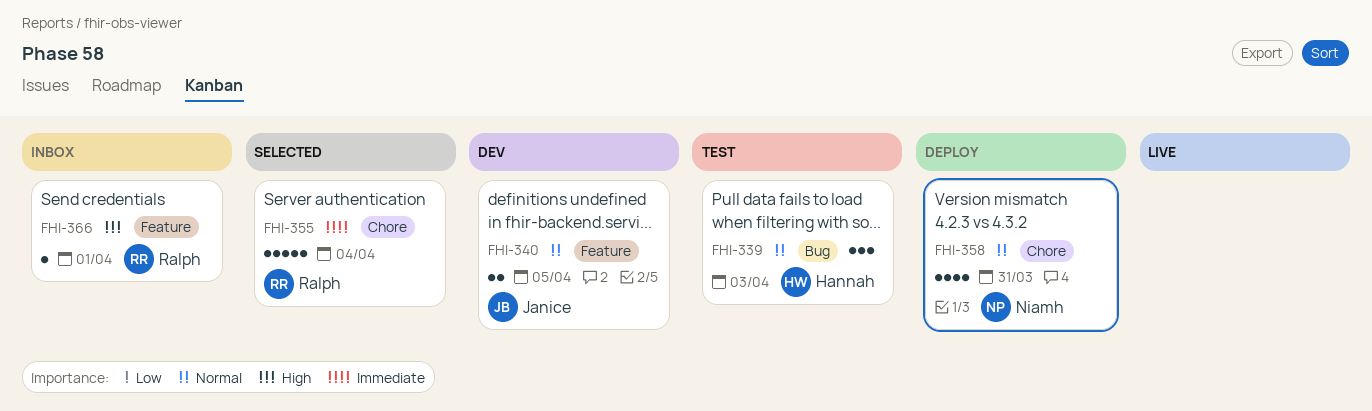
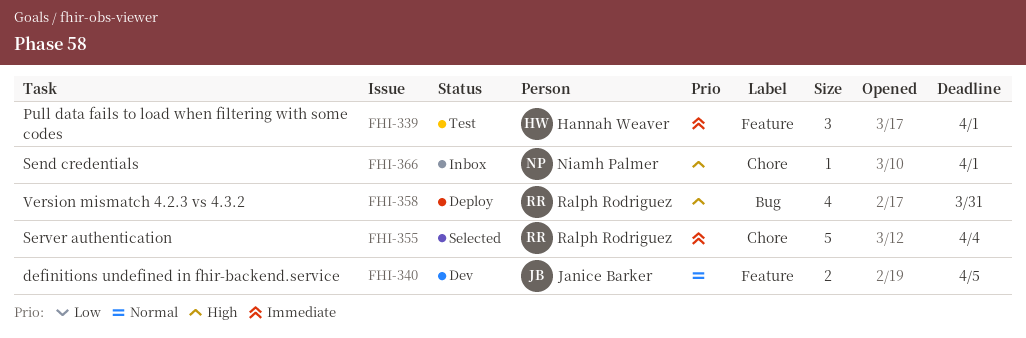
FHI-339, priority: Normal -> Immediate
FHI-339, label: Bug -> Feature
FHI-339, due: Apr 3 -> Apr 1
FHI-358, owner: Niamh Palmer -> Ralph Rodriguez
FHI-358, priority: Normal -> High
FHI-358, label: Chore -> Bug
FHI-366, owner: Ralph Rodriguez -> Niamh Palmer
FHI-366, label: Feature -> Chore

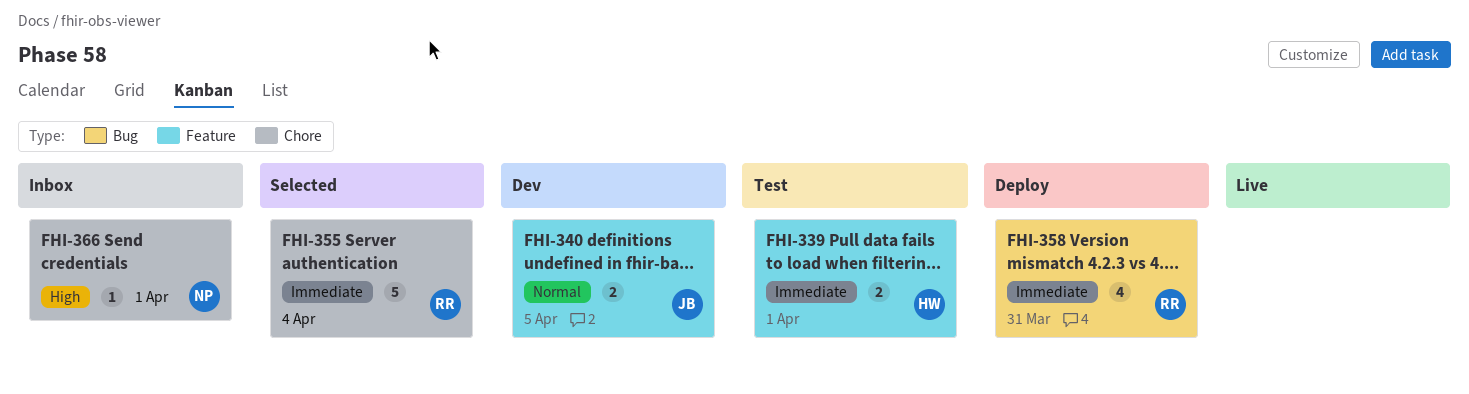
FHI-339, estimate: 3 -> 2
FHI-358, priority: High -> Immediate

